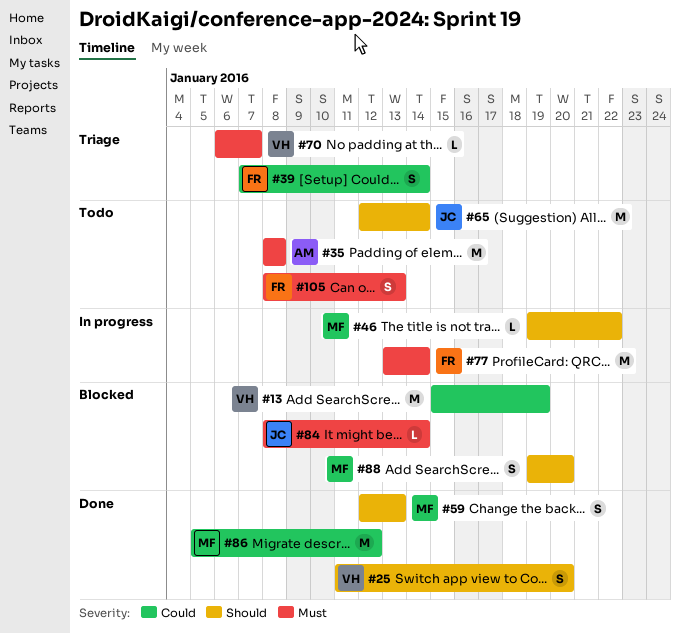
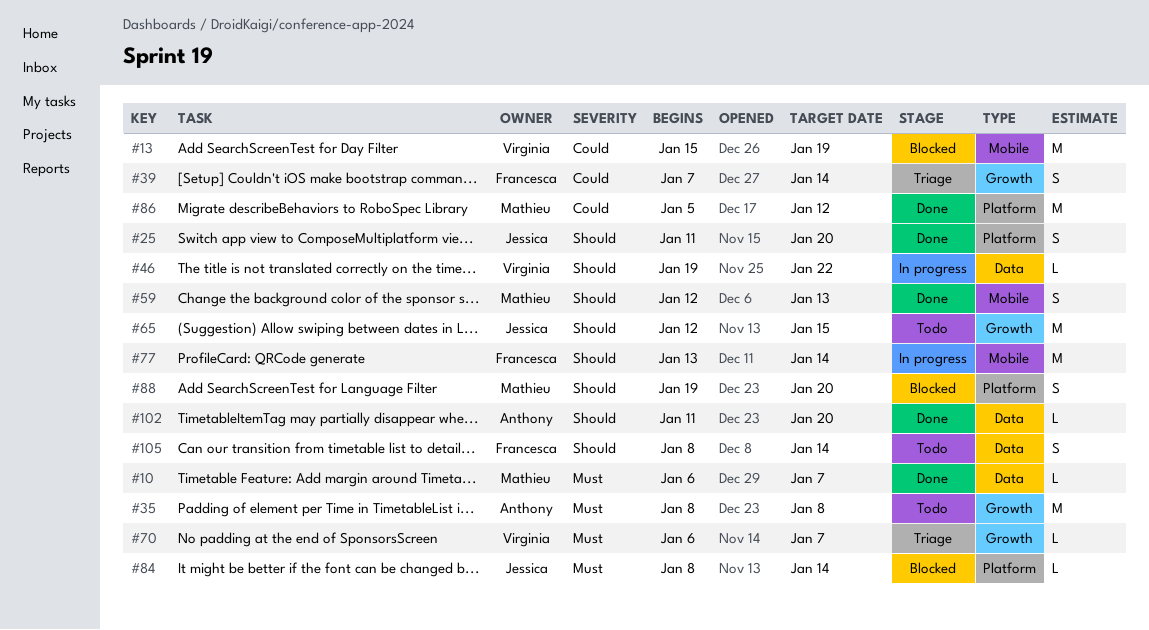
#10: none -> present
#25, owner: Virginia -> Jessica
#46, owner: Mathieu -> Virginia
#65, due: Jan 14 -> Jan 15
#77, priority: Must -> Should
#102: none -> present
#105, priority: Must -> Should
#105, due: Jan 13 -> Jan 14

